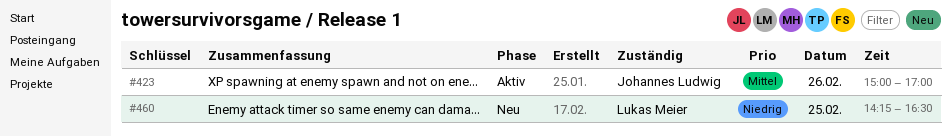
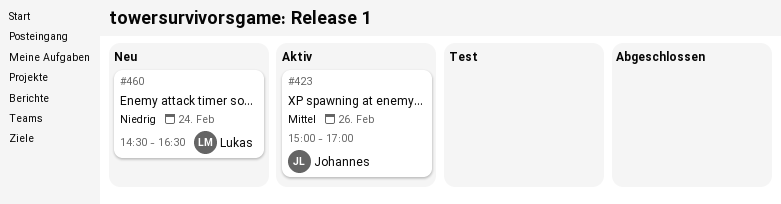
#460, day: Feb 25 -> Feb 24
#460, begins: 14:15 -> 14:30

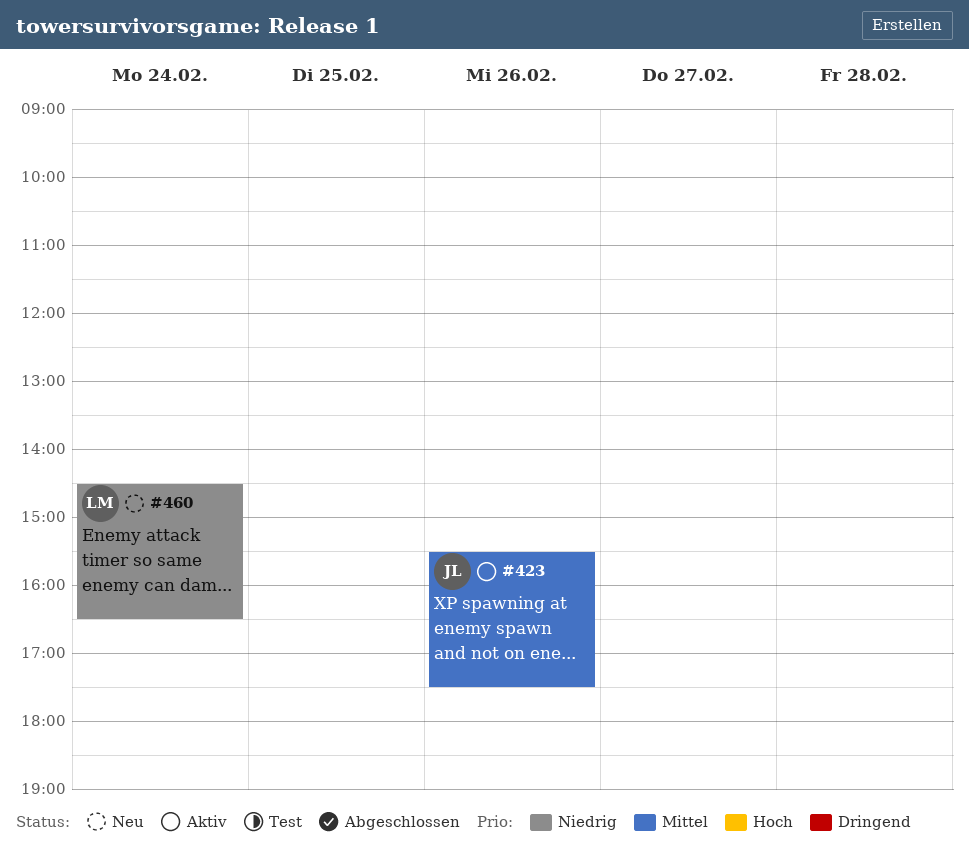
#423, begins: 15:00 -> 15:30
#423, ends: 17:00 -> 17:30

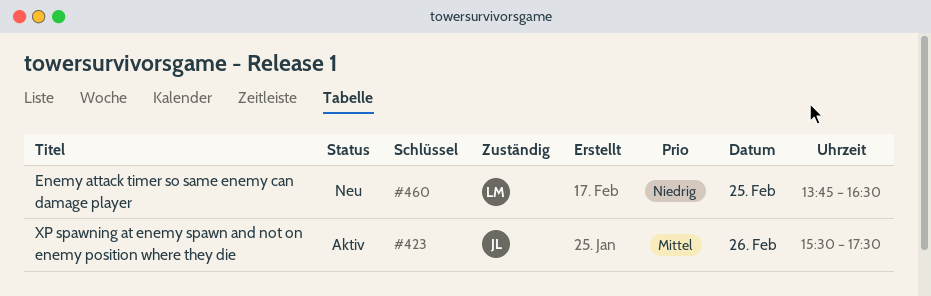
#460, day: Feb 24 -> Feb 25
#460, begins: 14:30 -> 13:45

